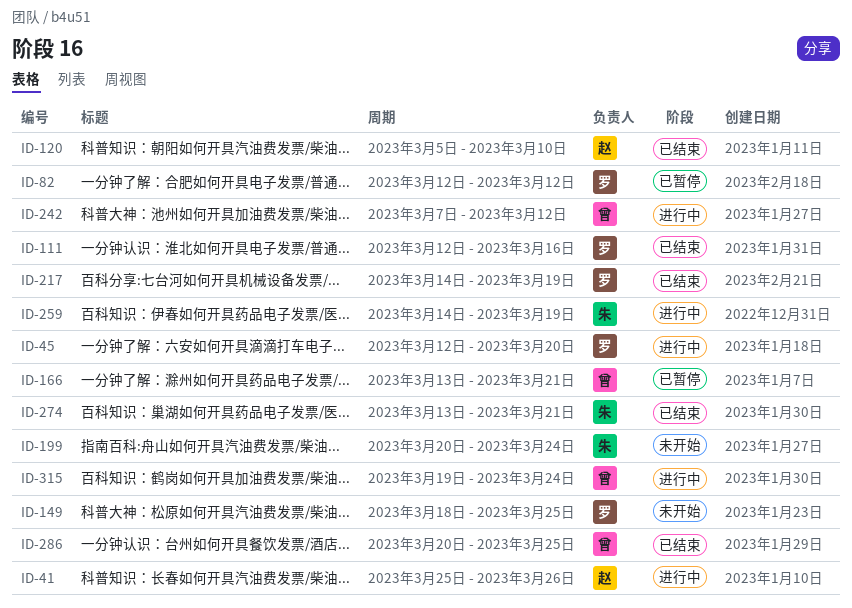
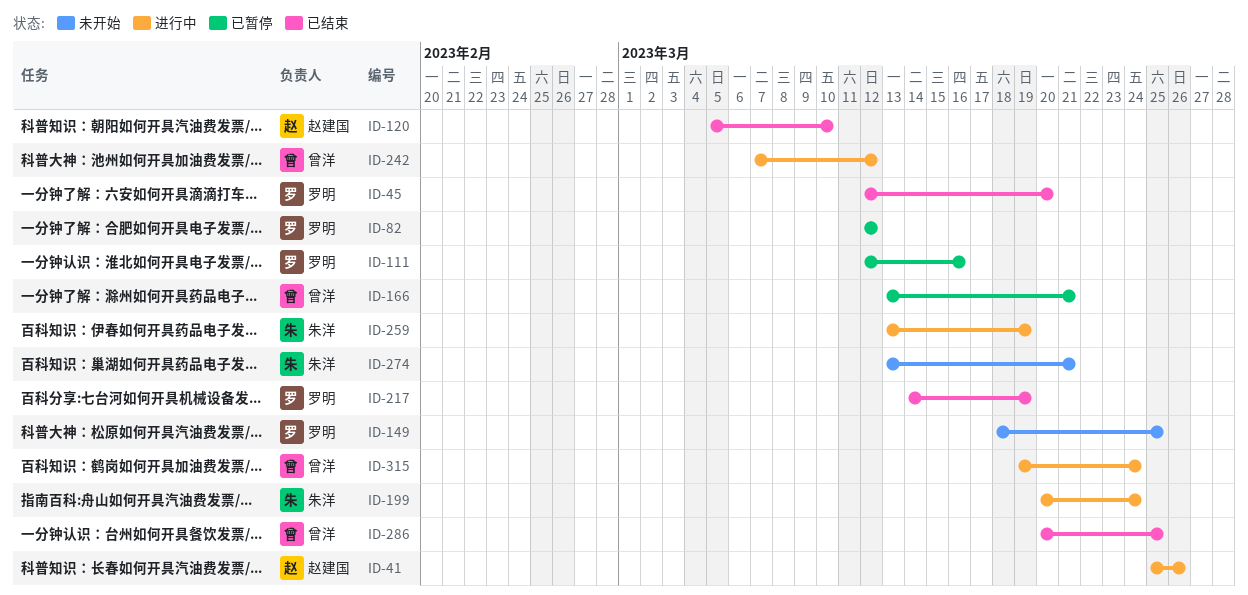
ID-45, status: 进行中 -> 已结束
ID-111, status: 已结束 -> 已暂停
ID-199, status: 未开始 -> 进行中
ID-259, start: Mar 14 -> Mar 13
ID-274, status: 已结束 -> 未开始

